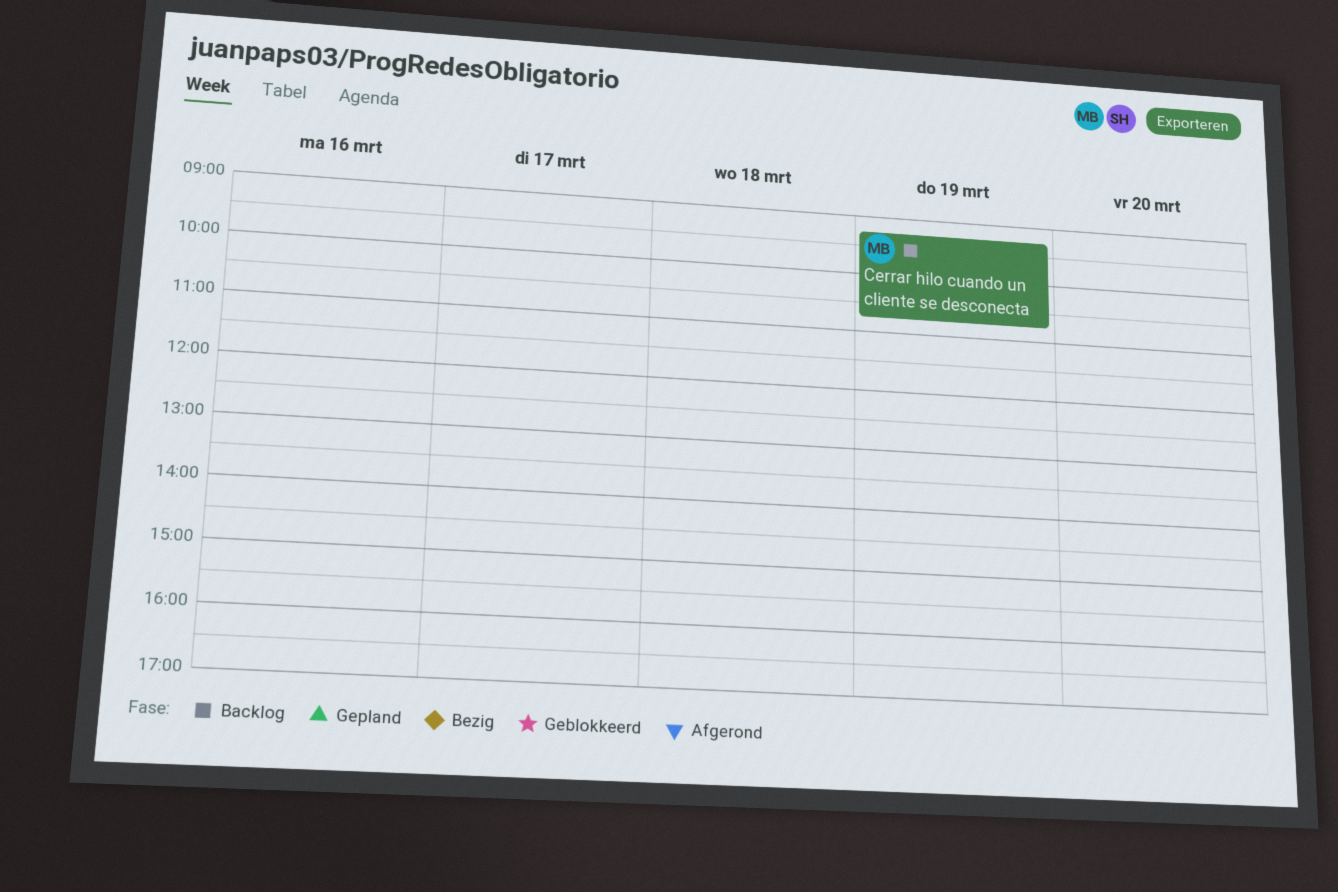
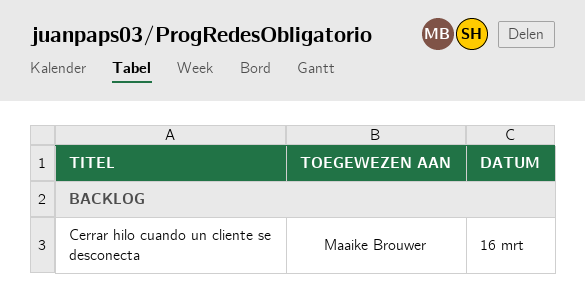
Cerrar hilo cuando un cliente se desconecta, day: Mar 19 -> Mar 16

